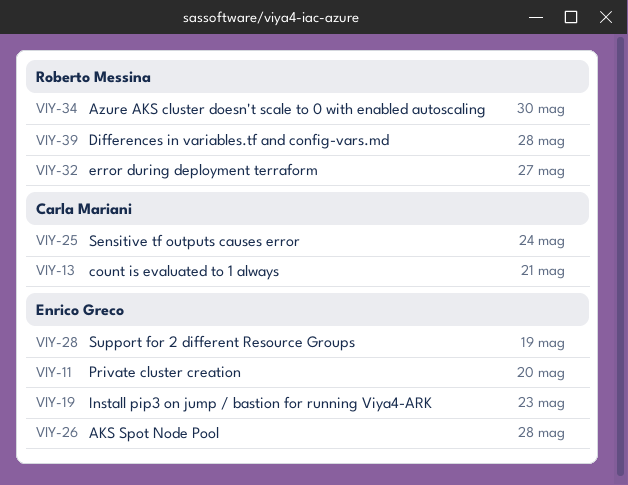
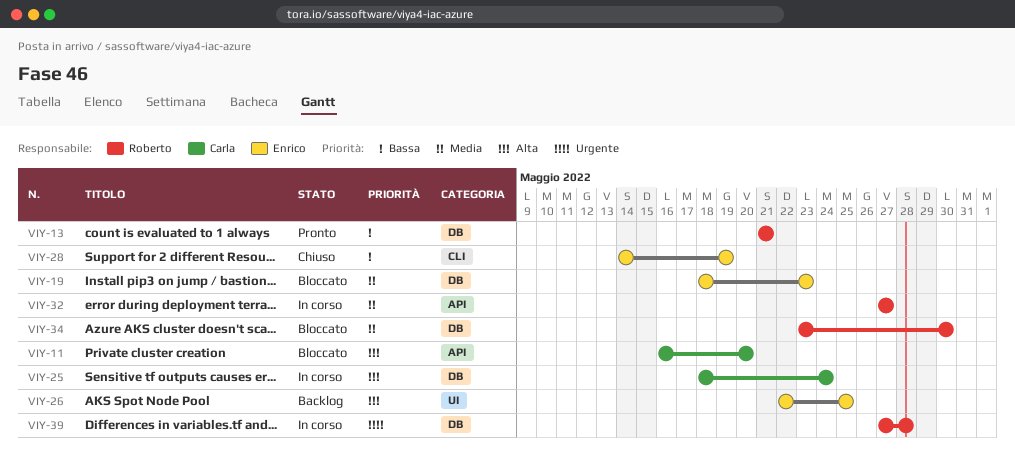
VIY-11, owner: Enrico Greco -> Carla Mariani
VIY-13, owner: Carla Mariani -> Roberto Messina
VIY-26, due: May 28 -> May 25

